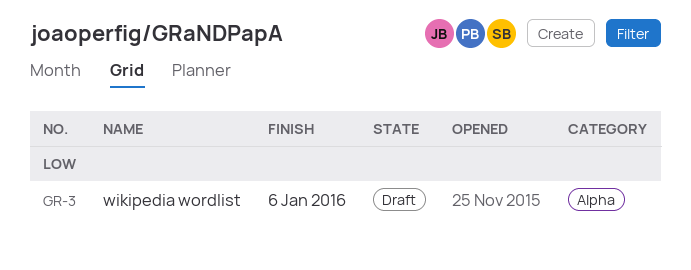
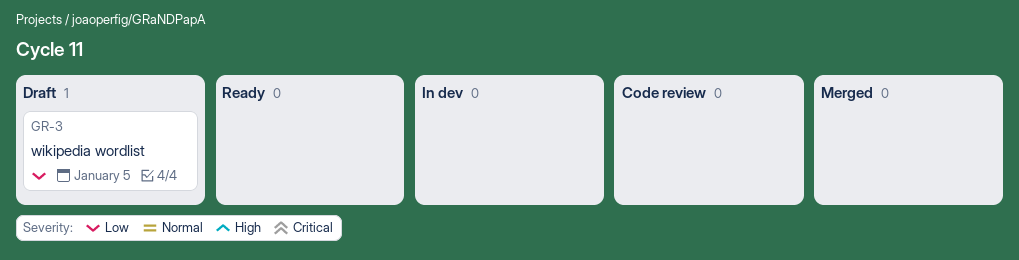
GR-3, due: Jan 6 -> Jan 5

